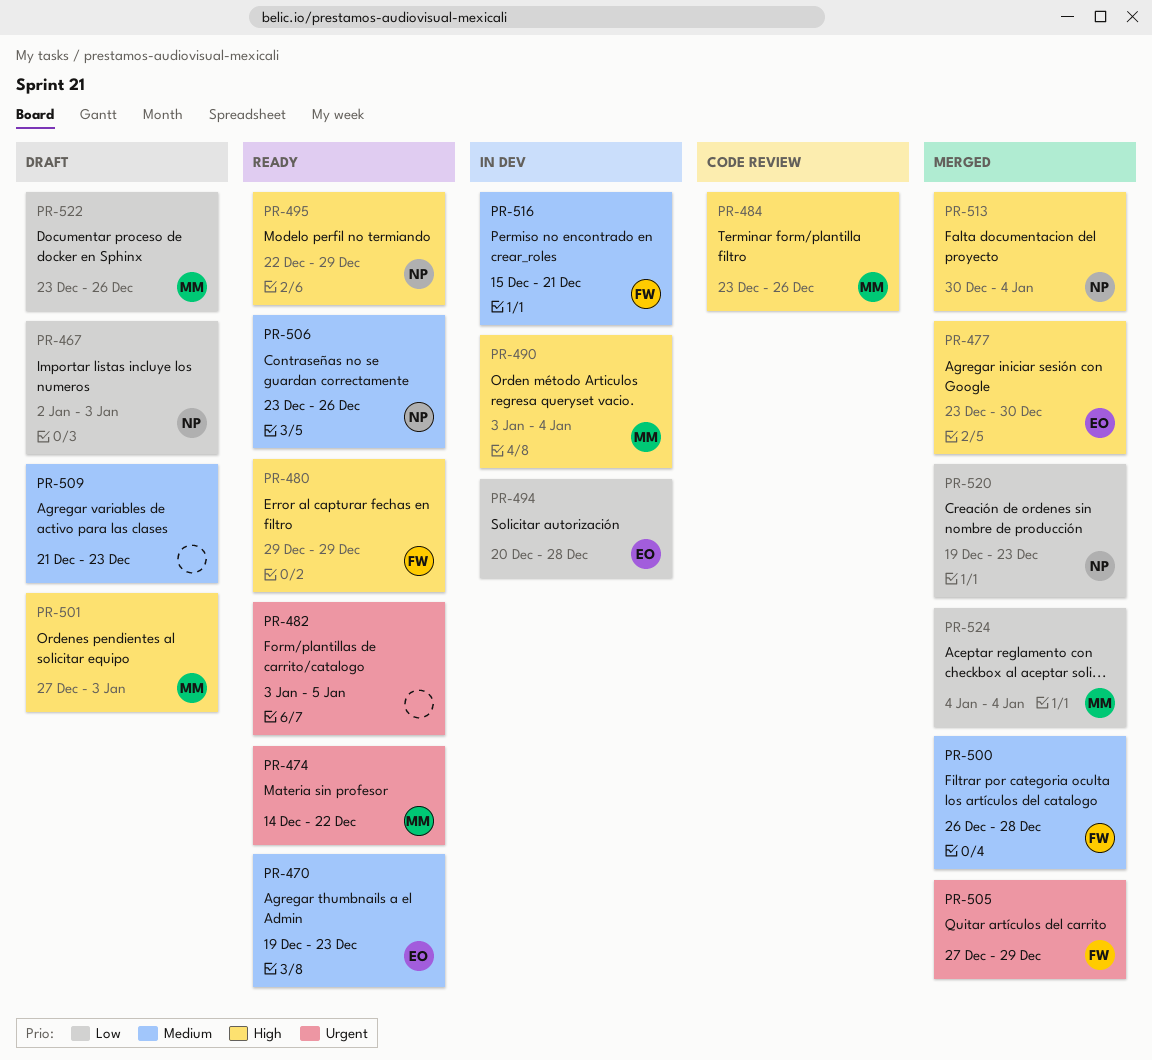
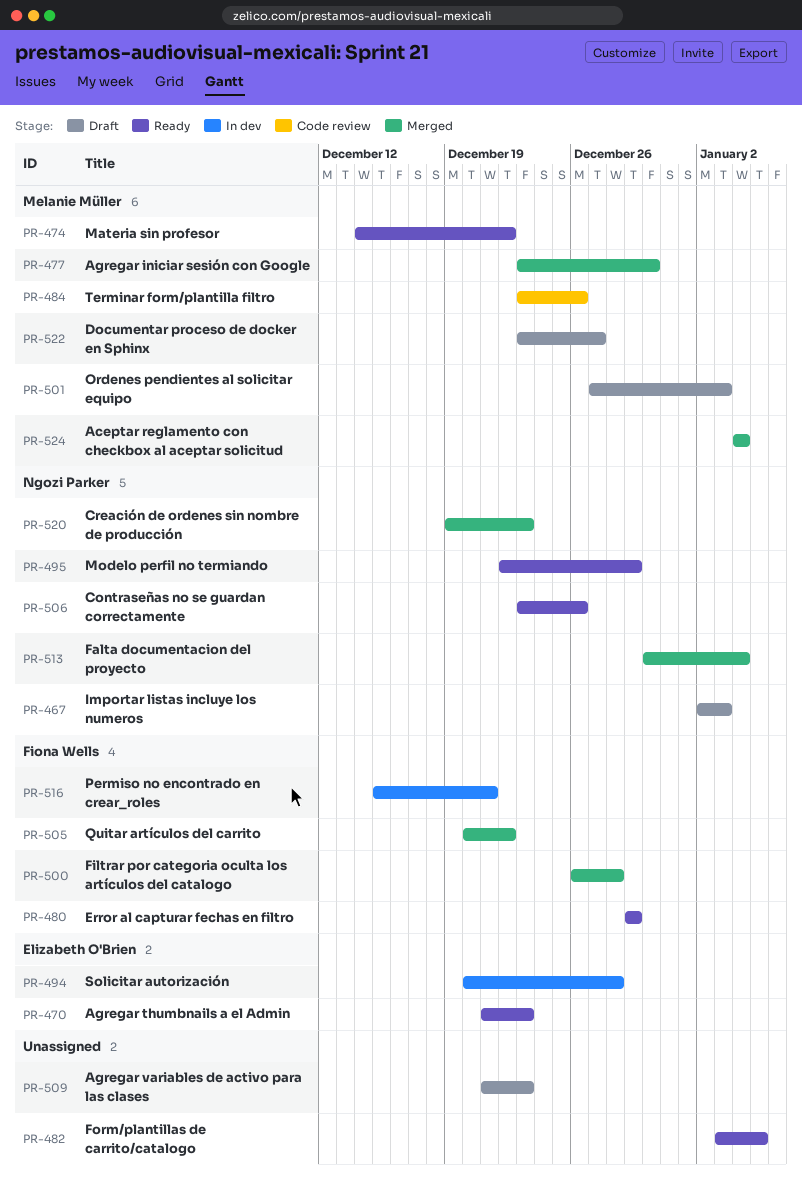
PR-470, start: Dec 19 -> Dec 21
PR-477, owner: Elizabeth O'Brien -> Melanie Müller
PR-490: present -> none
PR-505, start: Dec 27 -> Dec 20
PR-505, due: Dec 29 -> Dec 22
PR-522, due: Dec 26 -> Dec 27

